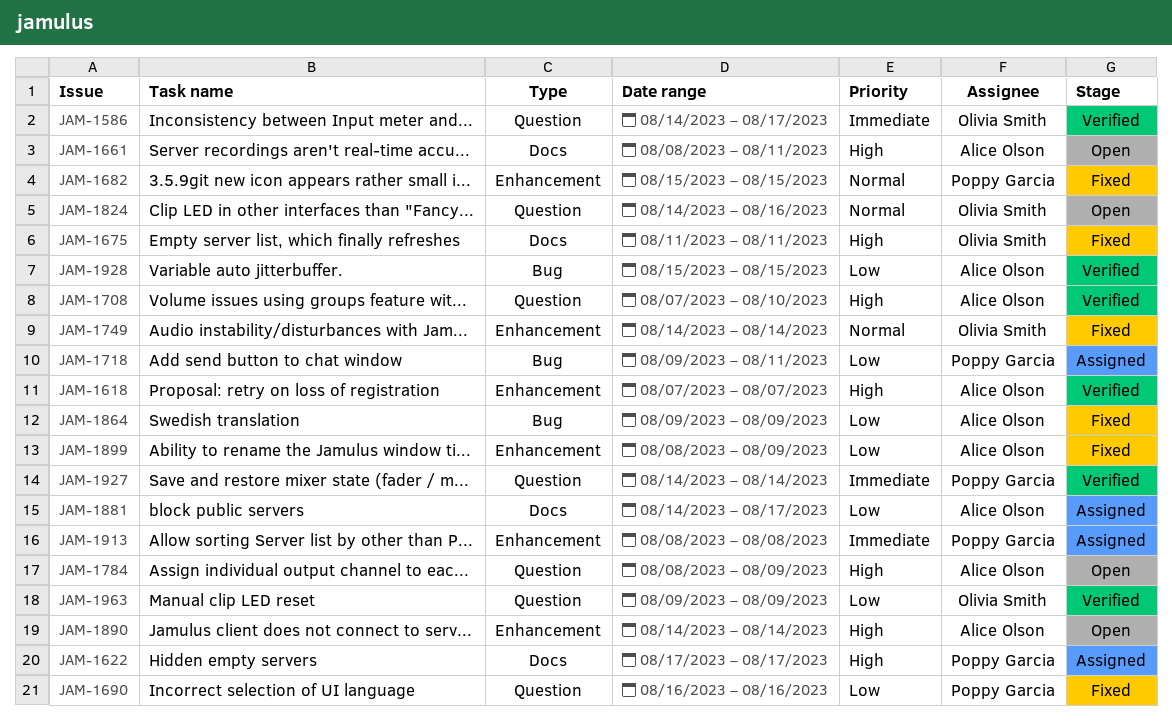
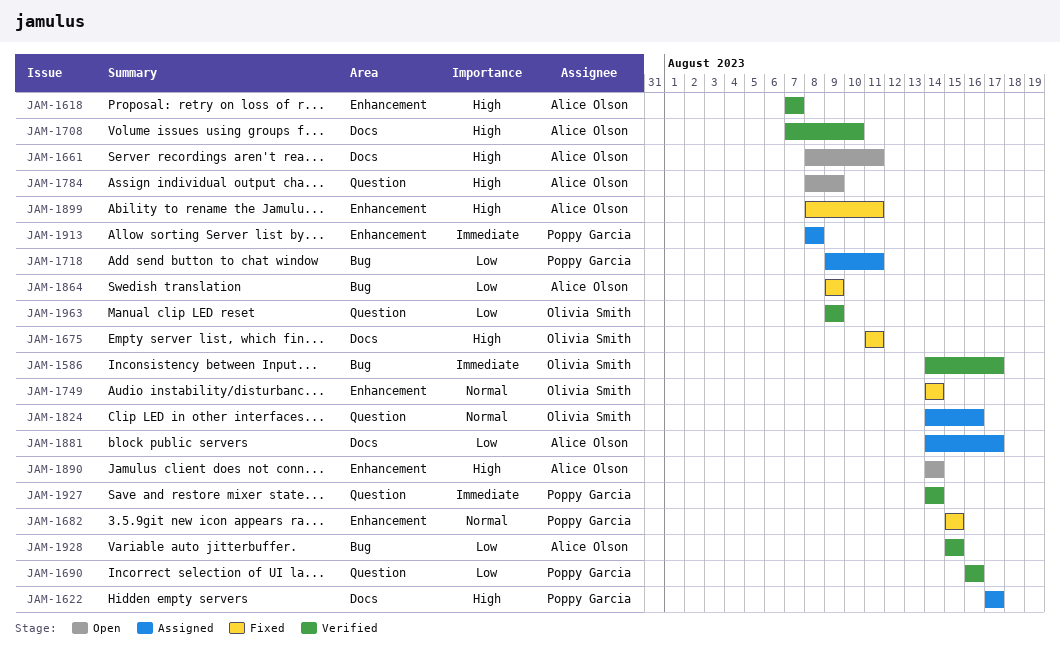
JAM-1586, label: Question -> Bug
JAM-1690, status: Fixed -> Verified
JAM-1708, label: Question -> Docs
JAM-1824, status: Open -> Assigned
JAM-1899, priority: Low -> High
JAM-1899, due: Aug 9 -> Aug 11

